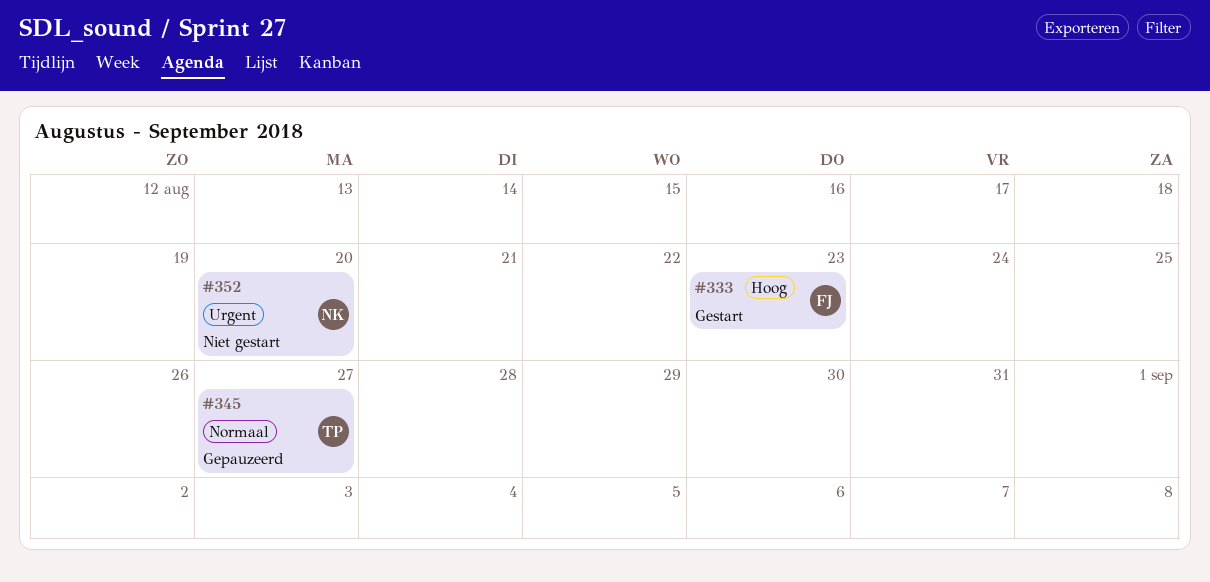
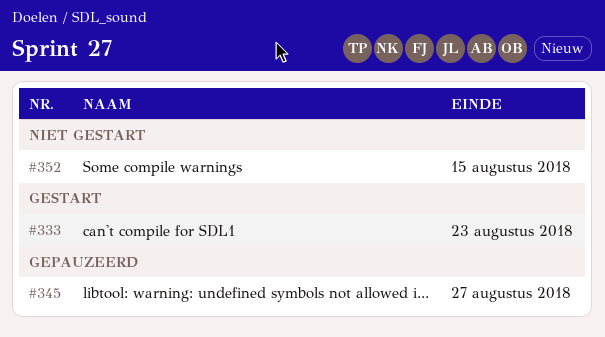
#352, due: Aug 20 -> Aug 15

